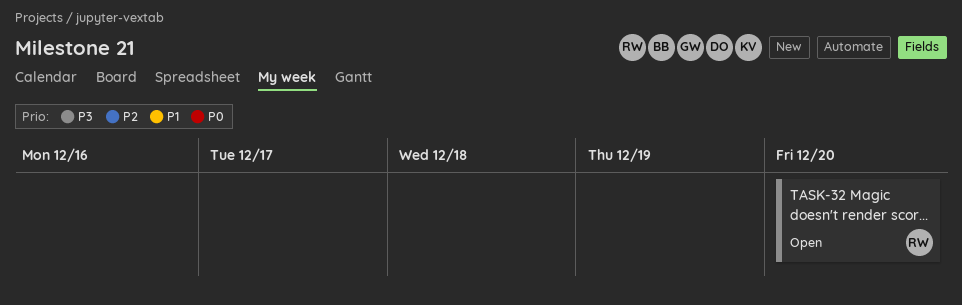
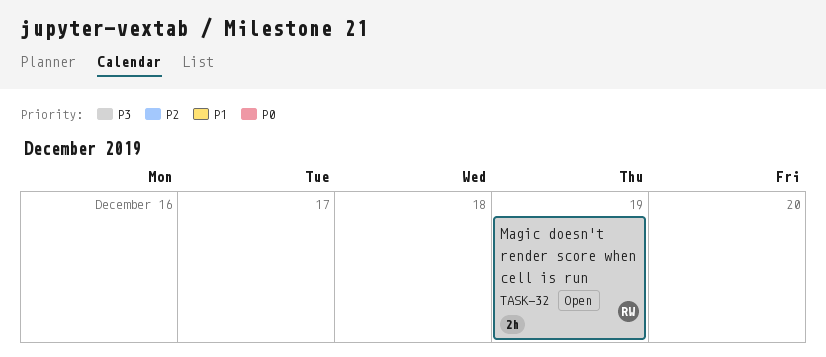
TASK-32, due: Dec 20 -> Dec 19

